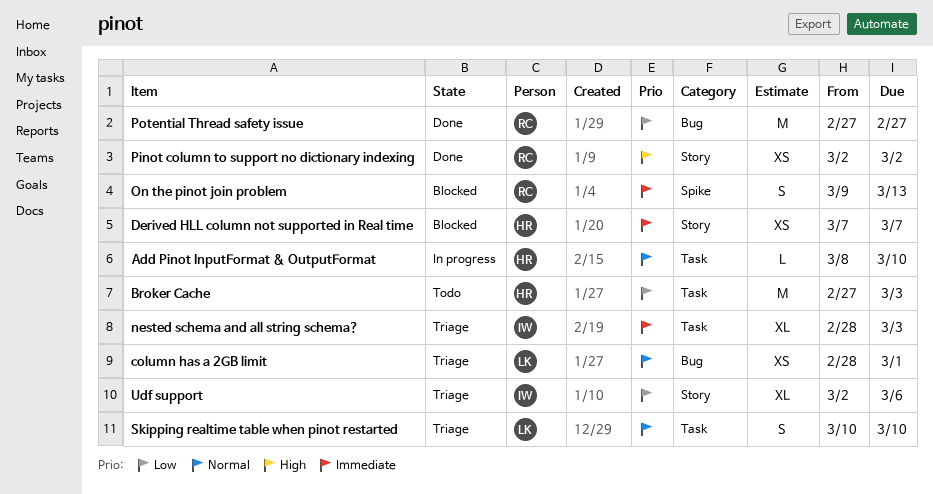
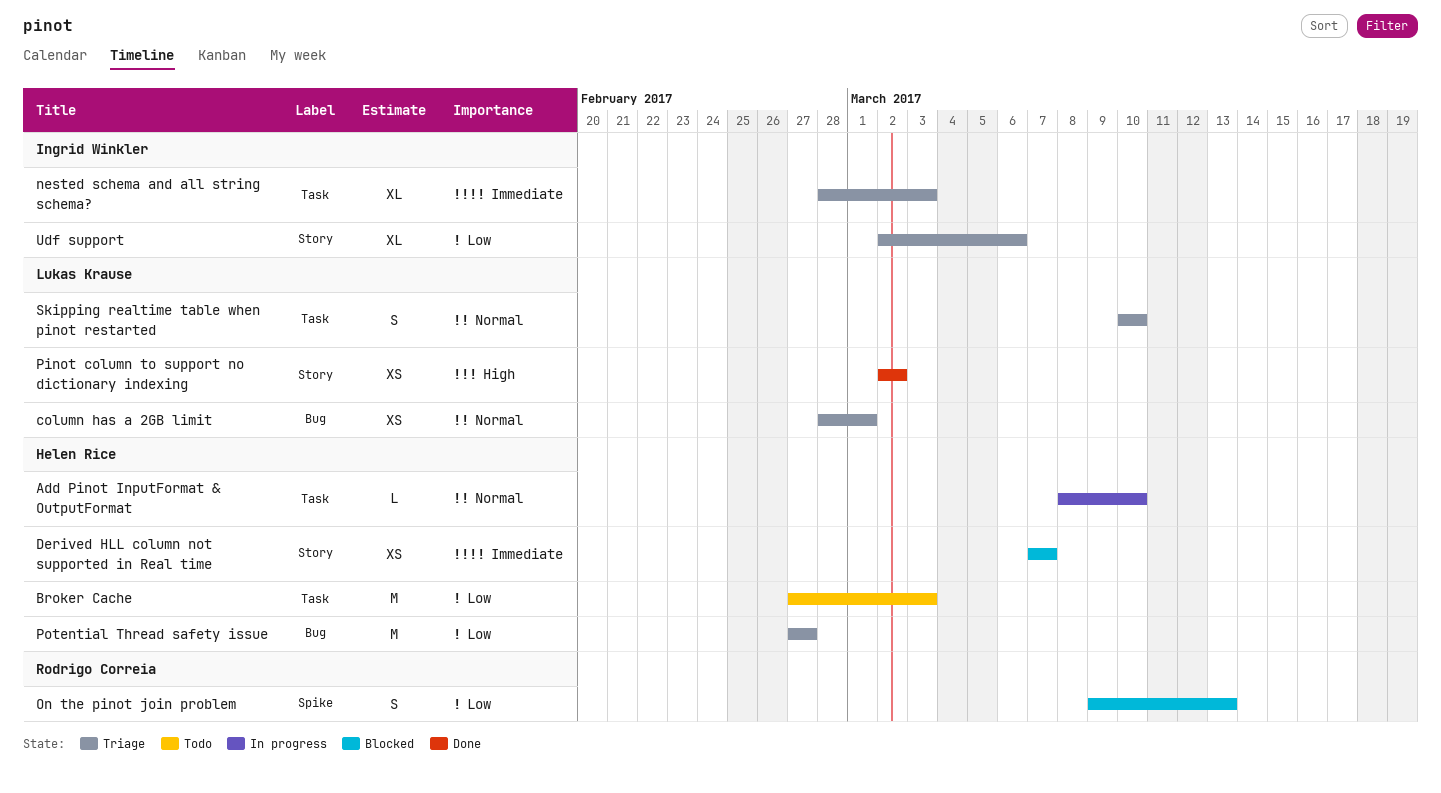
On the pinot join problem, priority: Immediate -> Low
Pinot column to support no dictionary indexing, owner: Rodrigo Correia -> Lukas Krause
Potential Thread safety issue, status: Done -> Triage
Potential Thread safety issue, owner: Rodrigo Correia -> Helen Rice

